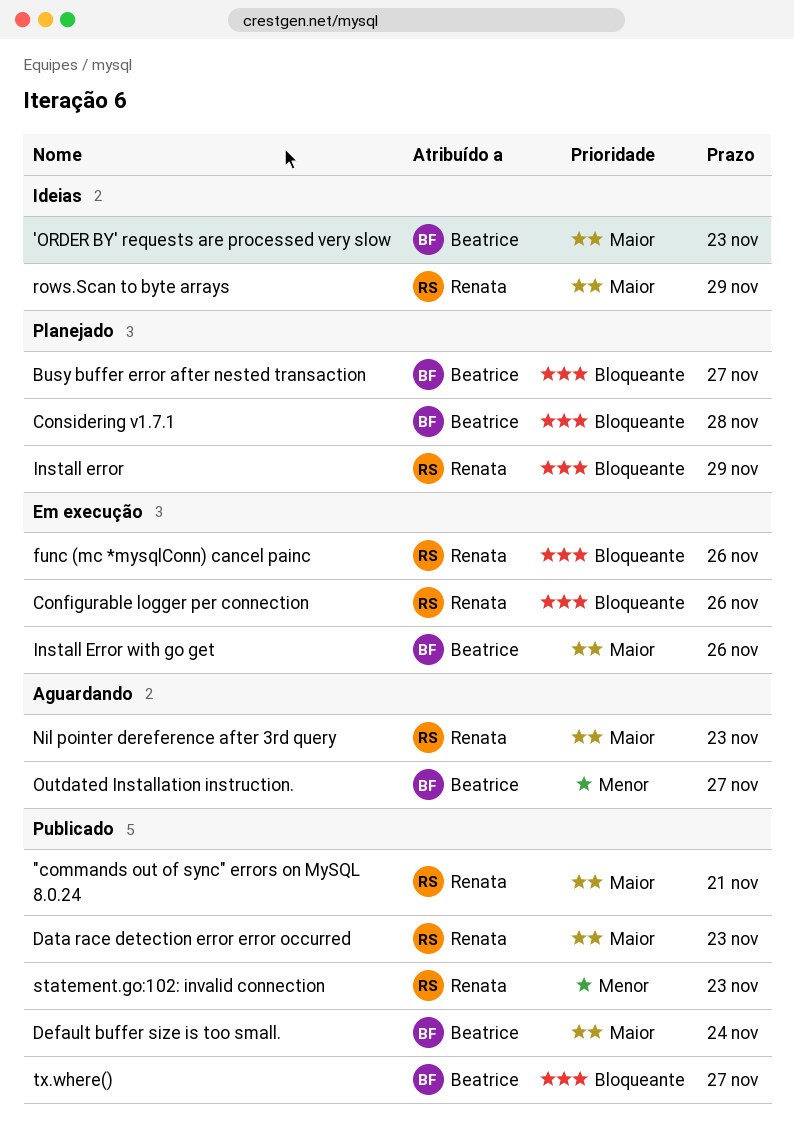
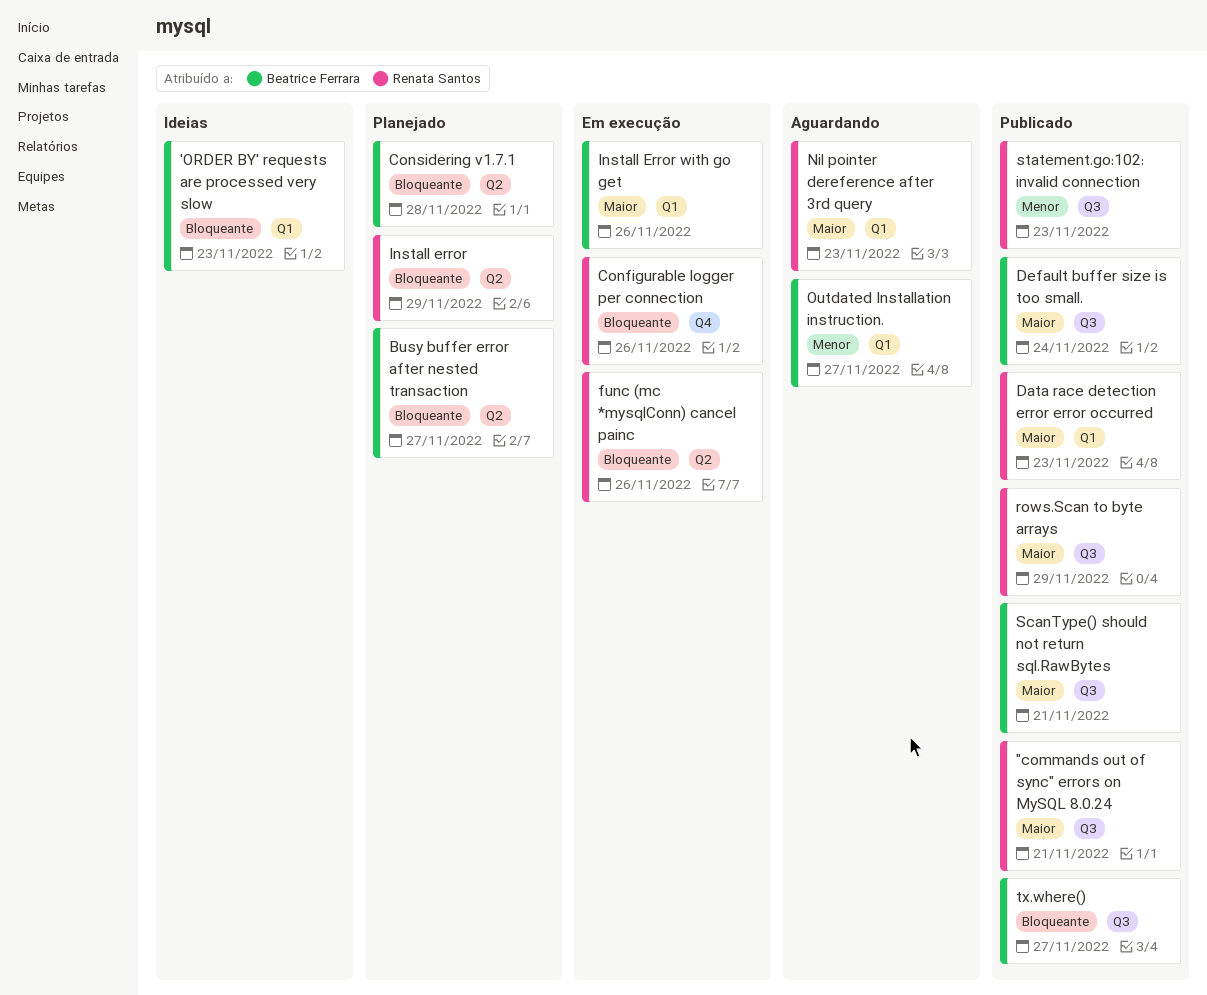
'ORDER BY' requests are processed very slow, priority: Maior -> Bloqueante
rows.Scan to byte arrays, status: Ideias -> Publicado
ScanType() should not return sql.RawBytes: none -> present

